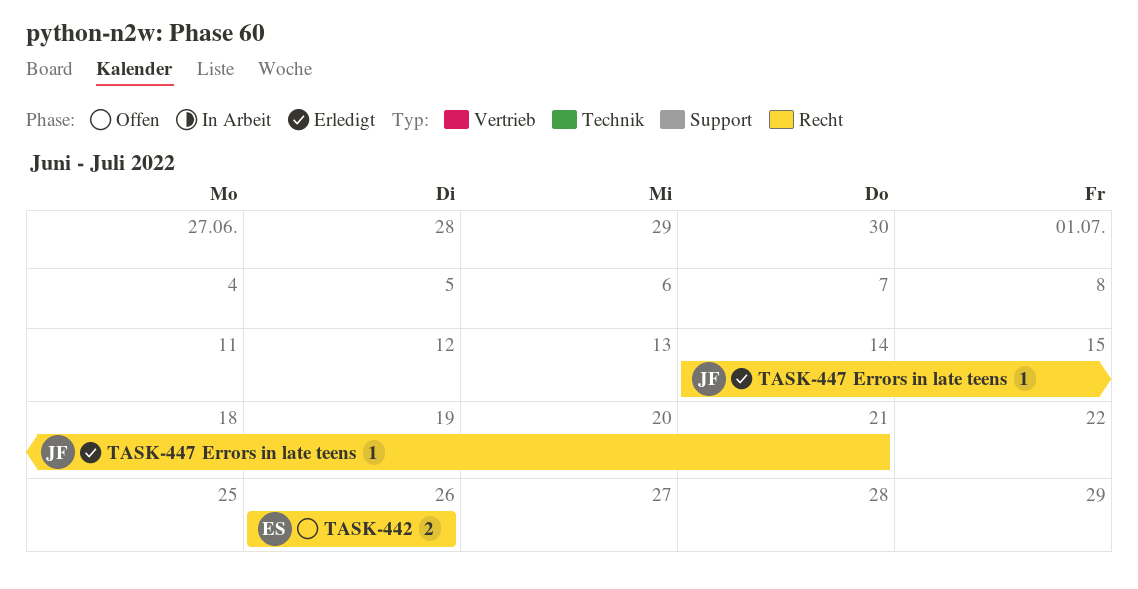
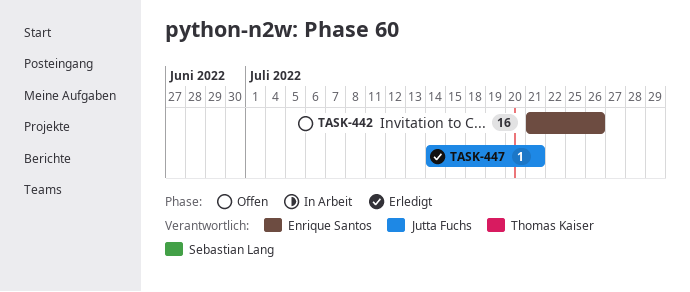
TASK-442, estimate: 2 -> 16
TASK-442, start: Jul 26 -> Jul 21

